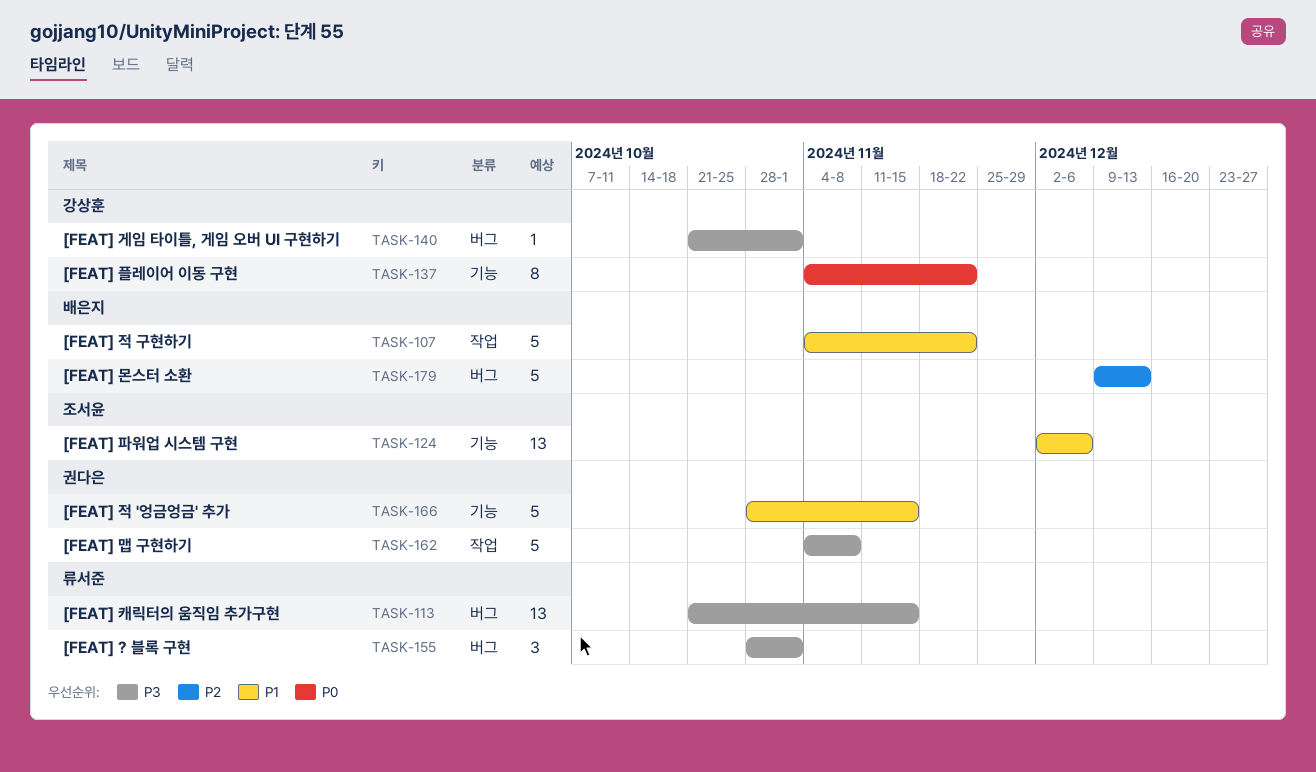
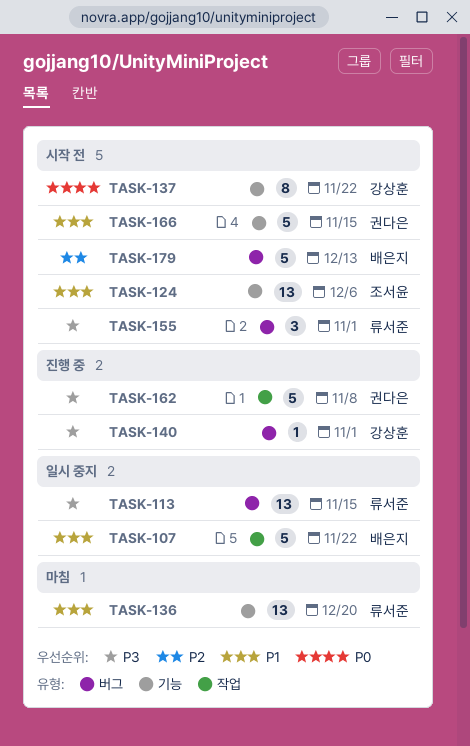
TASK-136: none -> present

